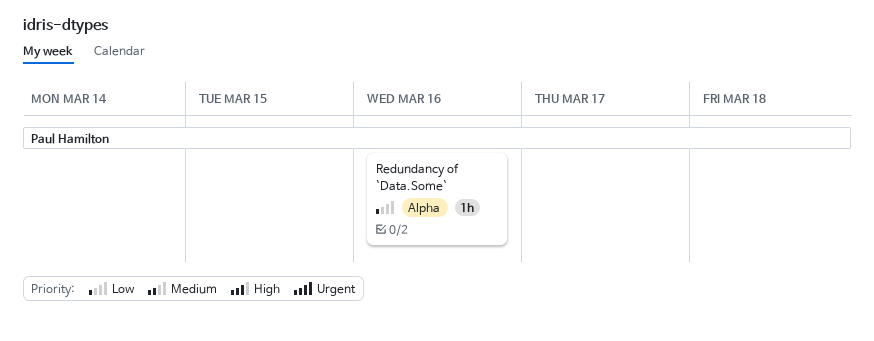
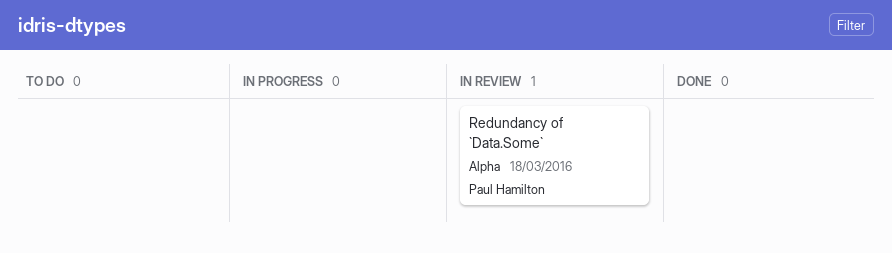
Redundancy of `Data.Some`, day: Mar 16 -> Mar 18

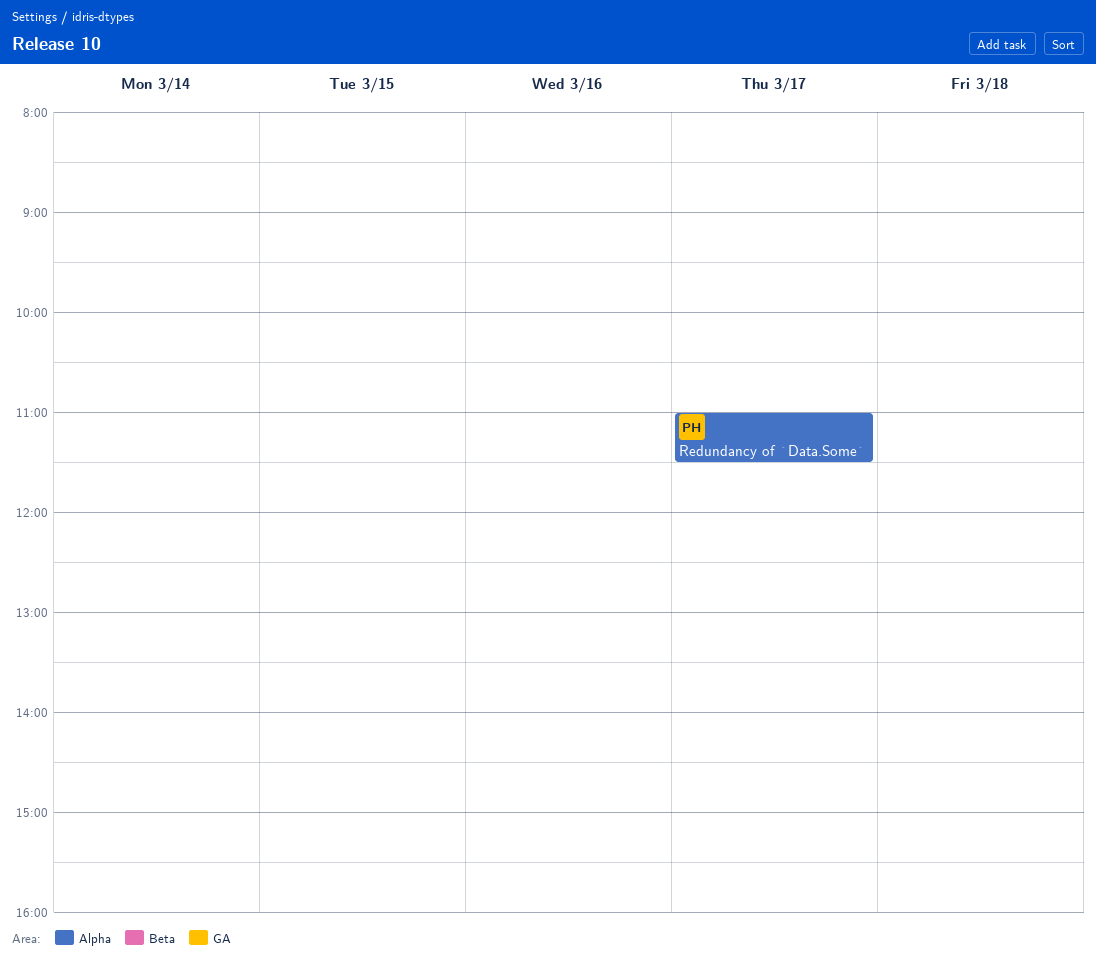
Redundancy of `Data.Some`, day: Mar 18 -> Mar 17

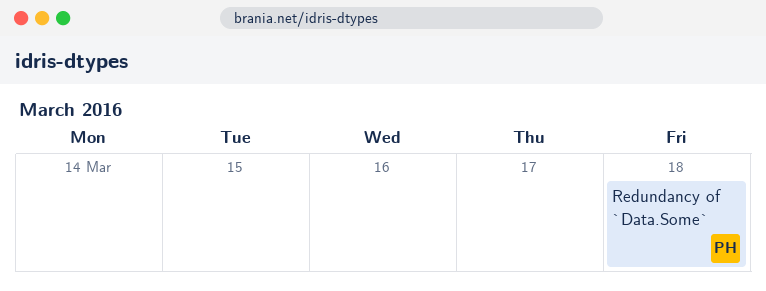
Redundancy of `Data.Some`, day: Mar 17 -> Mar 18

